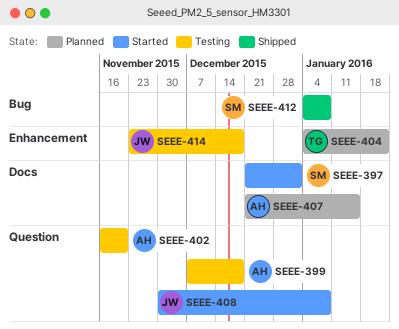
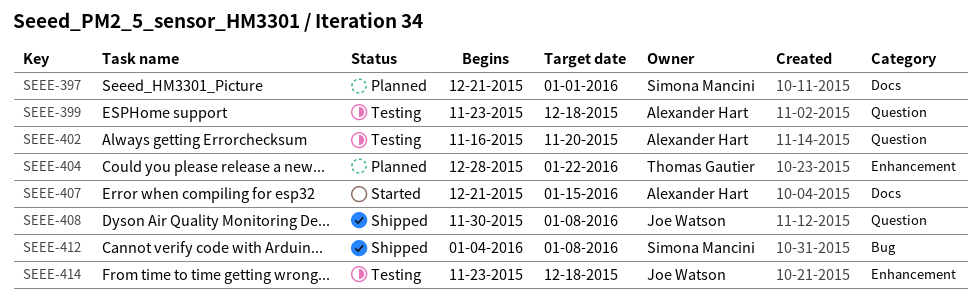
SEEE-397, status: Started -> Planned
SEEE-399, start: Dec 7 -> Nov 23
SEEE-404, start: Jan 4 -> Dec 28
SEEE-407, status: Planned -> Started
SEEE-408, status: Started -> Shipped

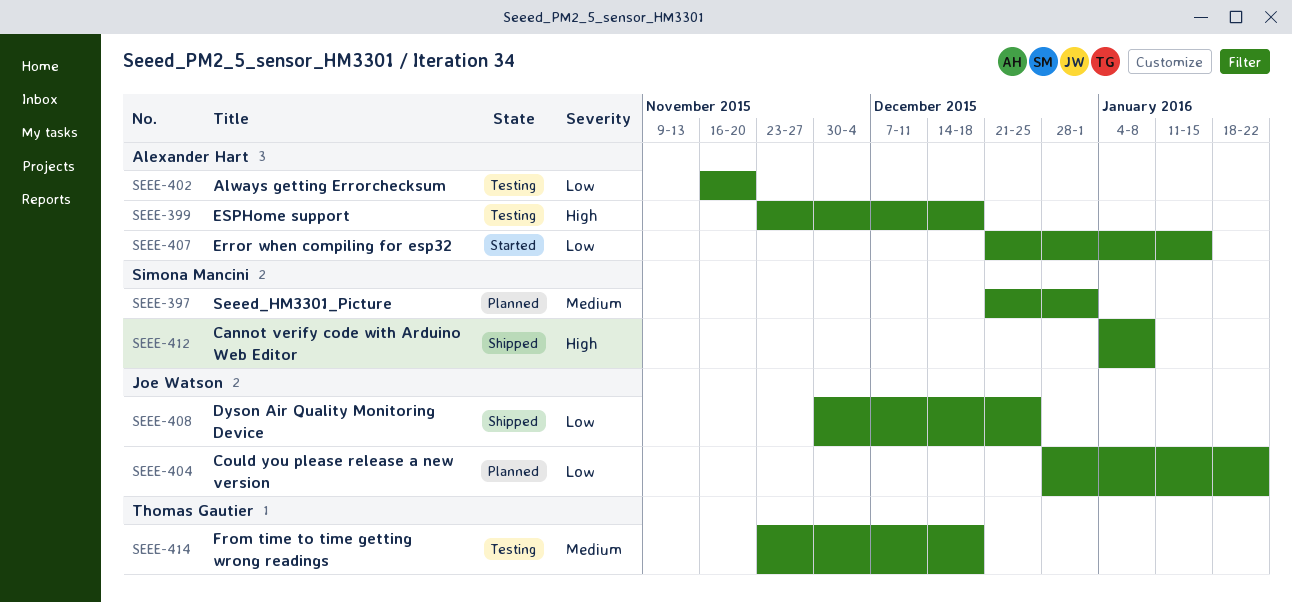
SEEE-404, owner: Thomas Gautier -> Joe Watson
SEEE-408, due: Jan 8 -> Dec 25
SEEE-414, owner: Joe Watson -> Thomas Gautier

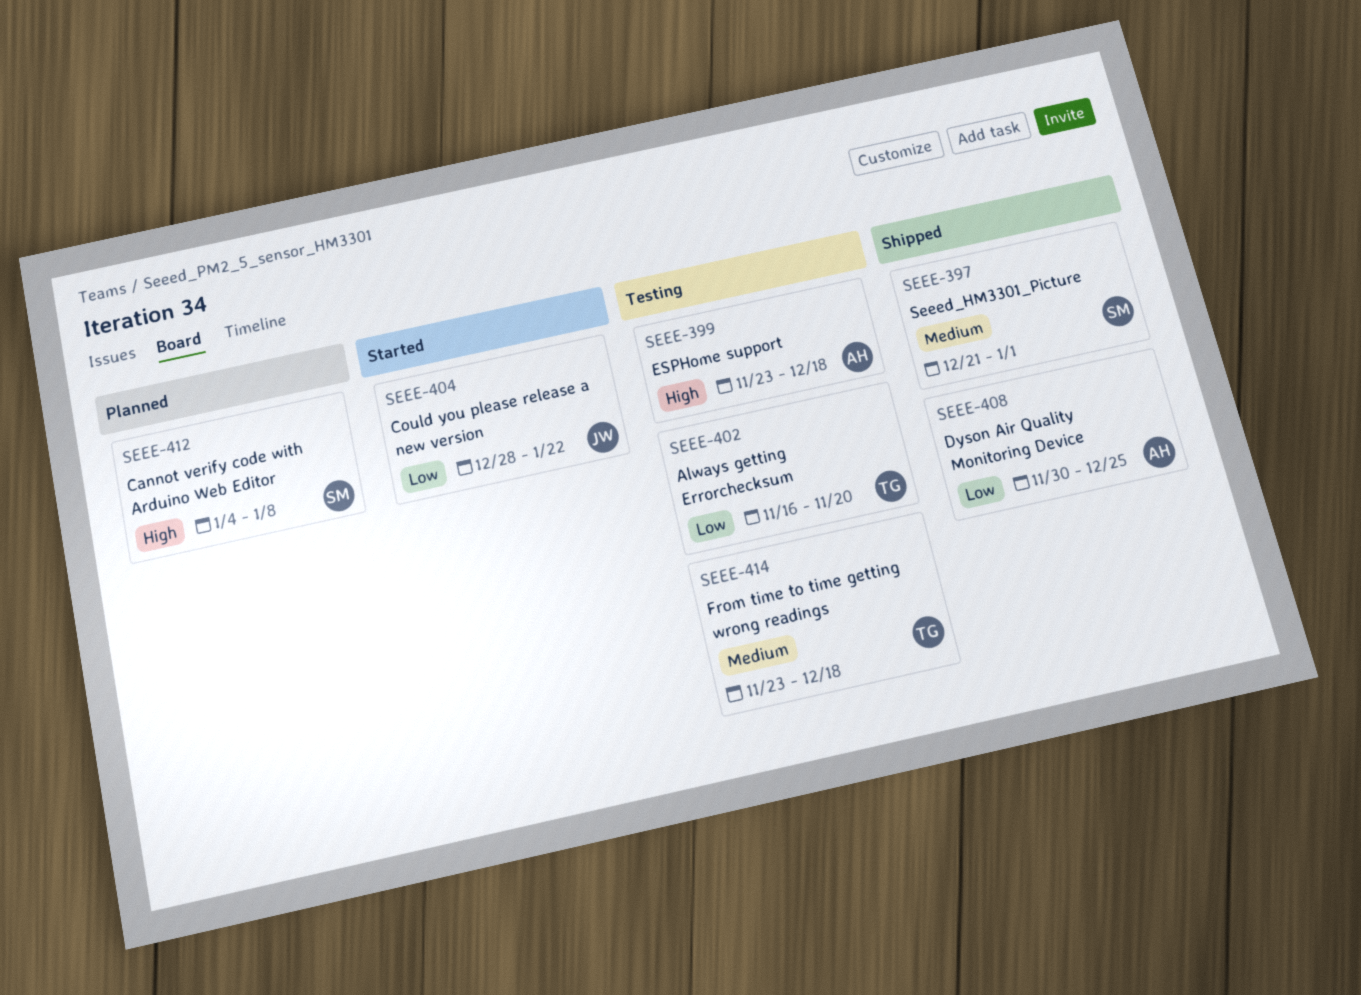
SEEE-397, status: Planned -> Shipped
SEEE-402, owner: Alexander Hart -> Thomas Gautier
SEEE-404, status: Planned -> Started
SEEE-407: present -> none
SEEE-408, owner: Joe Watson -> Alexander Hart
SEEE-412, status: Shipped -> Planned

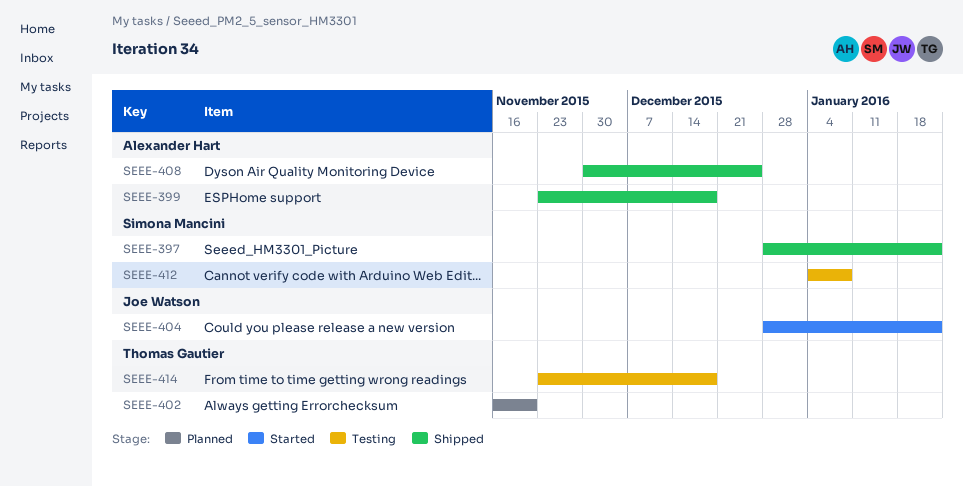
SEEE-397, start: Dec 21 -> Dec 28
SEEE-397, due: Jan 1 -> Jan 22
SEEE-399, status: Testing -> Shipped
SEEE-402, status: Testing -> Planned
SEEE-412, status: Planned -> Testing

